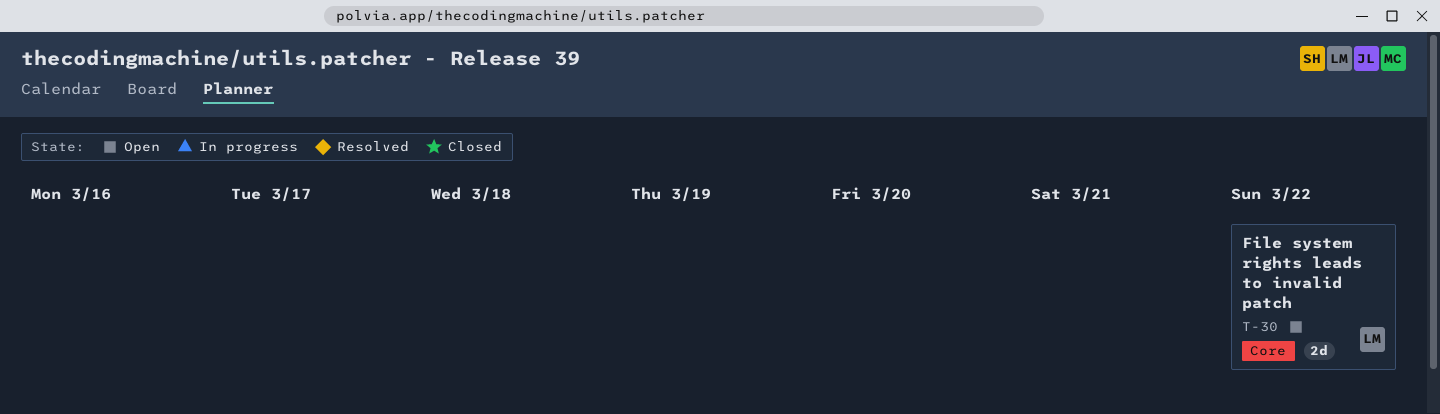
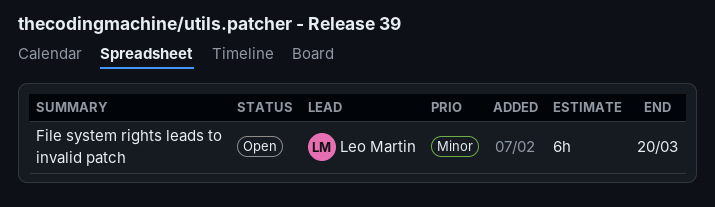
File system rights leads to invalid patch, estimate: 2d -> 6h
File system rights leads to invalid patch, due: Mar 22 -> Mar 20

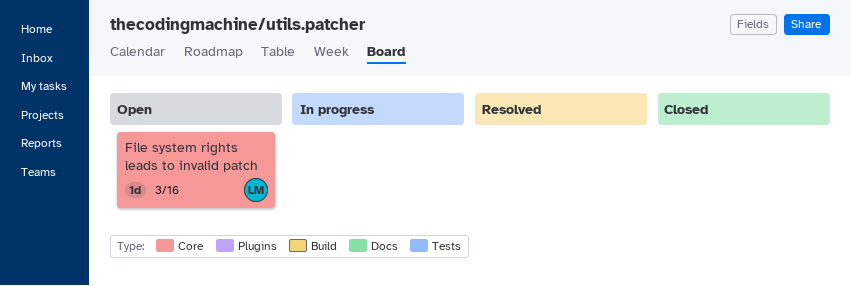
File system rights leads to invalid patch, estimate: 6h -> 1d
File system rights leads to invalid patch, due: Mar 20 -> Mar 16

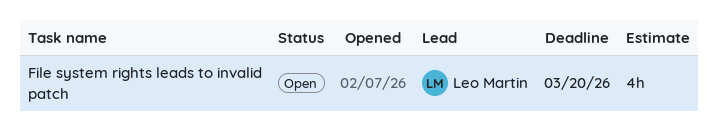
File system rights leads to invalid patch, estimate: 1d -> 4h
File system rights leads to invalid patch, due: Mar 16 -> Mar 20

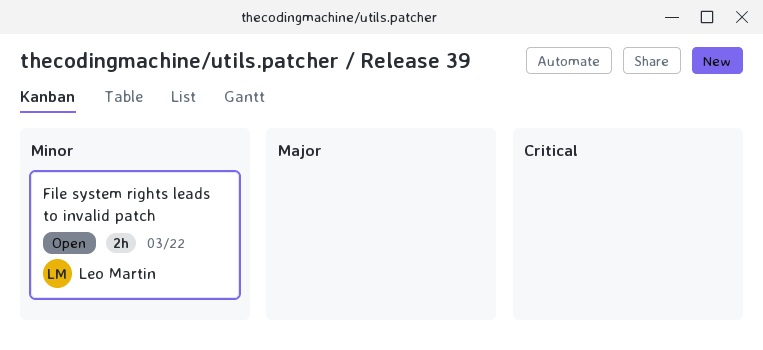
File system rights leads to invalid patch, estimate: 4h -> 2h
File system rights leads to invalid patch, due: Mar 20 -> Mar 22

